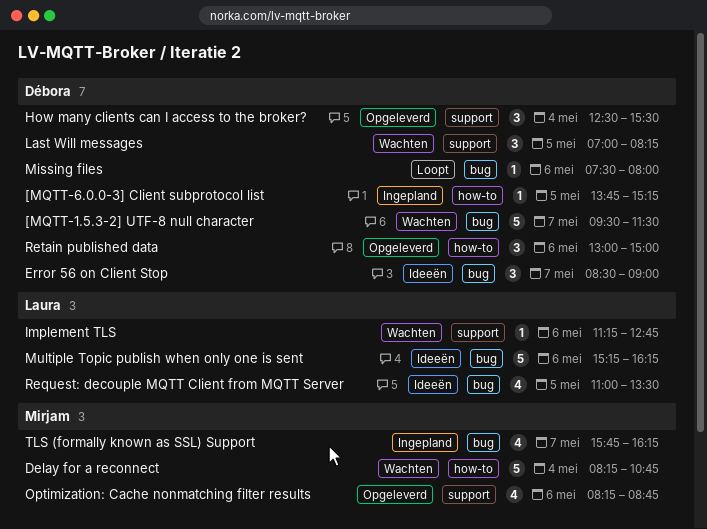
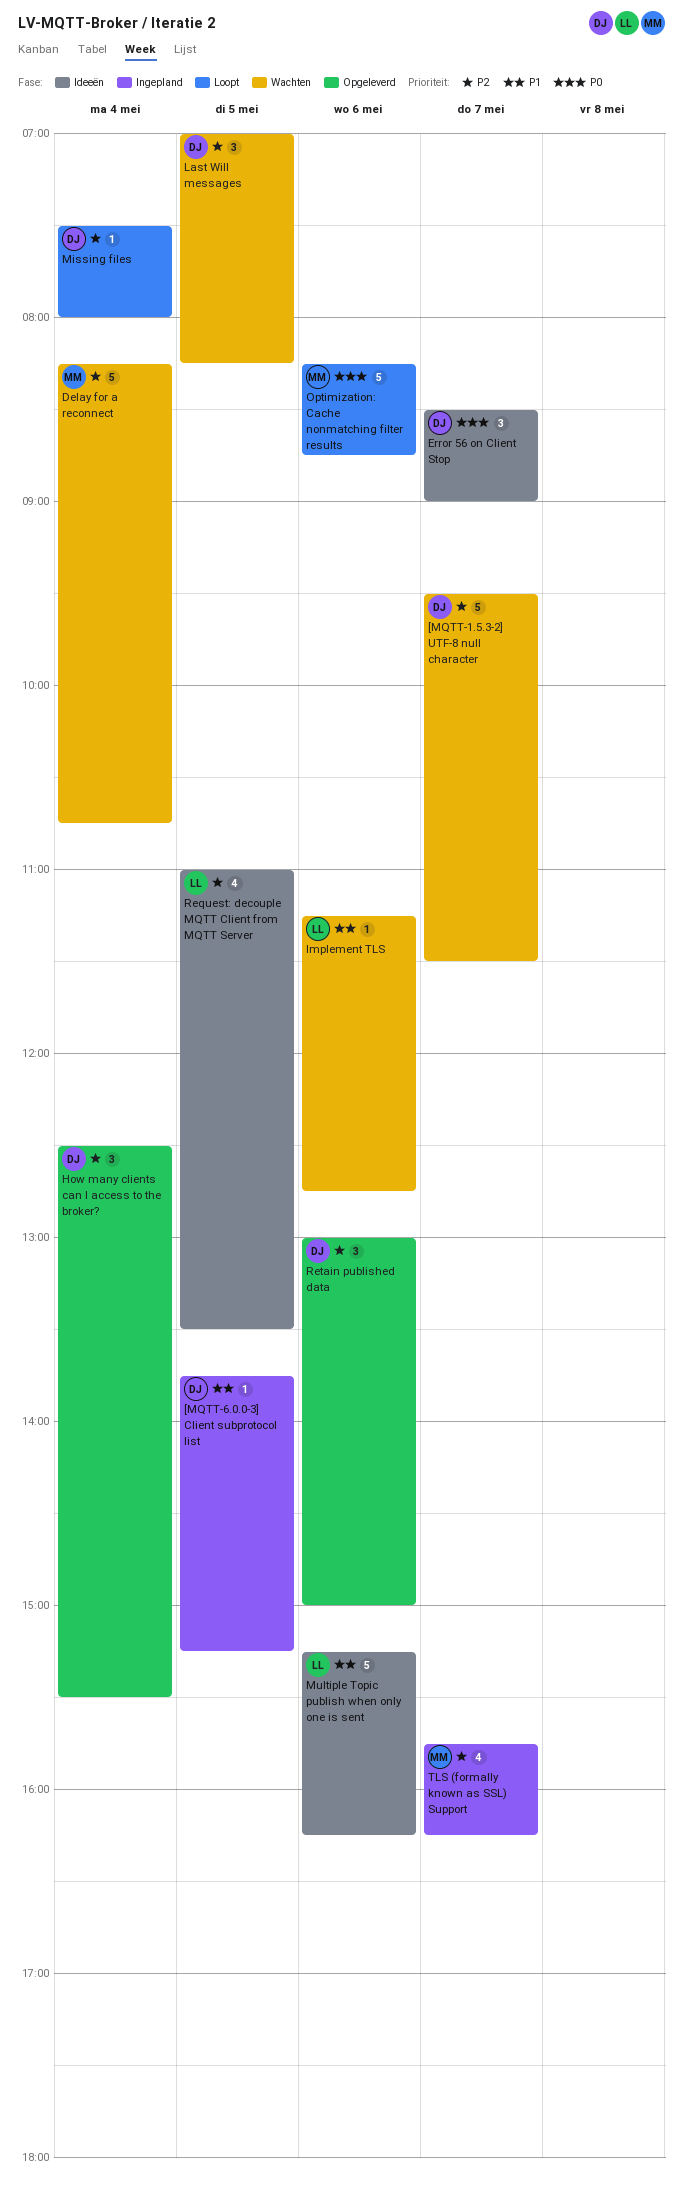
Missing files, day: May 6 -> May 4
Optimization: Cache nonmatching filter results, status: Opgeleverd -> Loopt
Optimization: Cache nonmatching filter results, estimate: 4 -> 5

